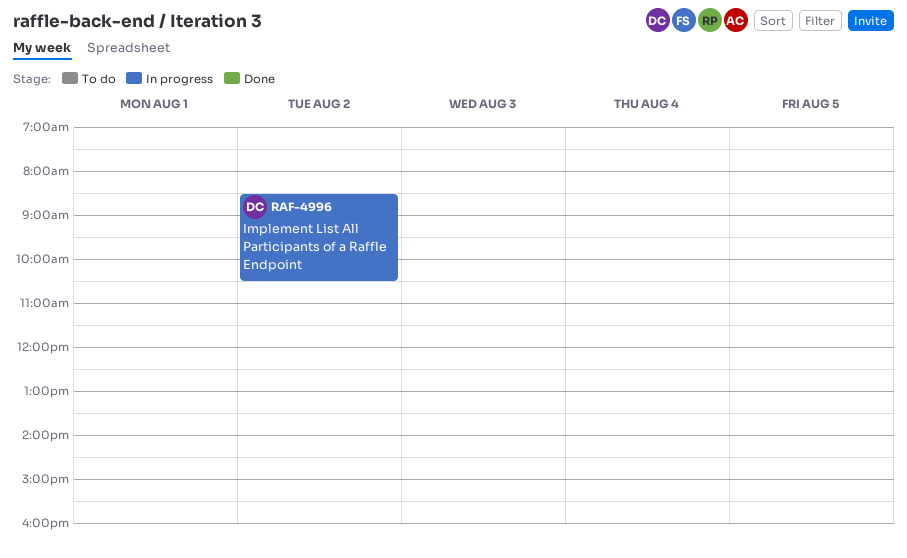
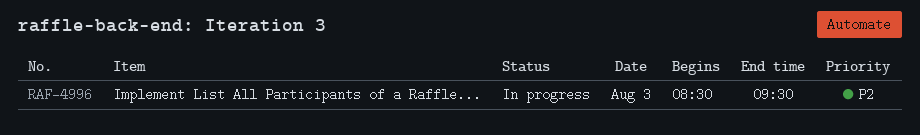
RAF-4996, day: Aug 2 -> Aug 3
RAF-4996, ends: 10:30 -> 09:30

